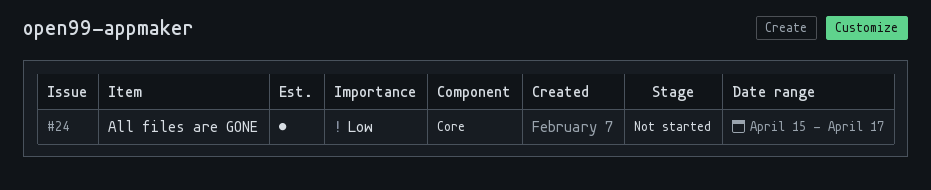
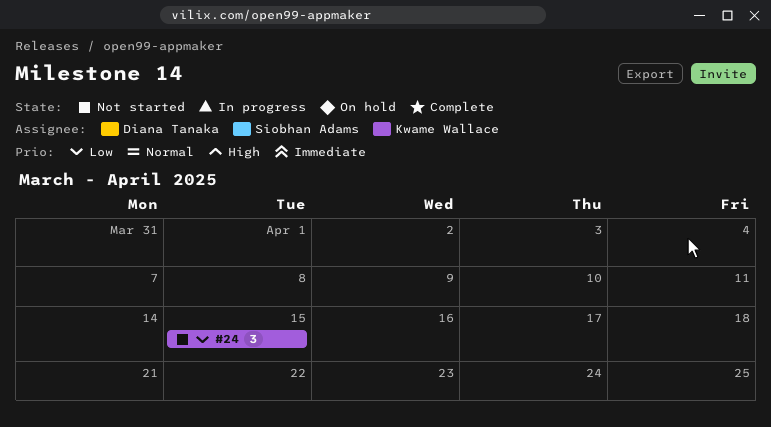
#24, estimate: 1 -> 3
#24, due: Apr 17 -> Apr 15

